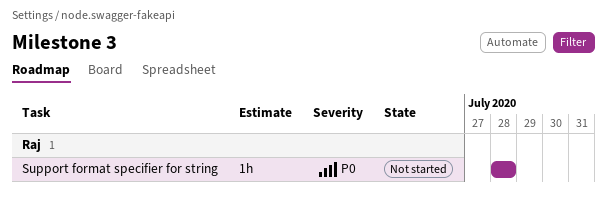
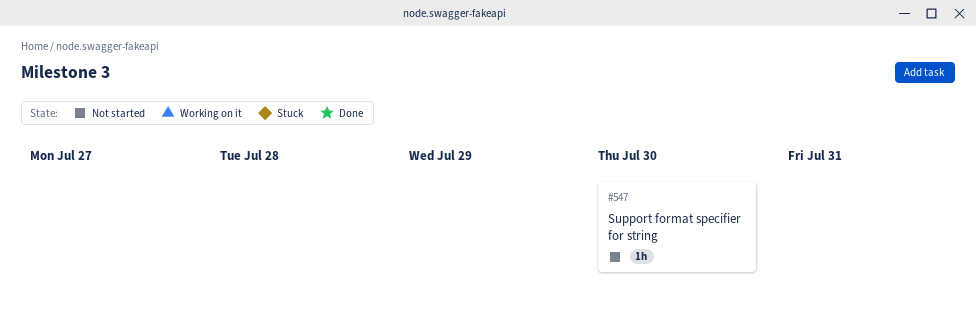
Support format specifier for string, due: Jul 28 -> Jul 30

